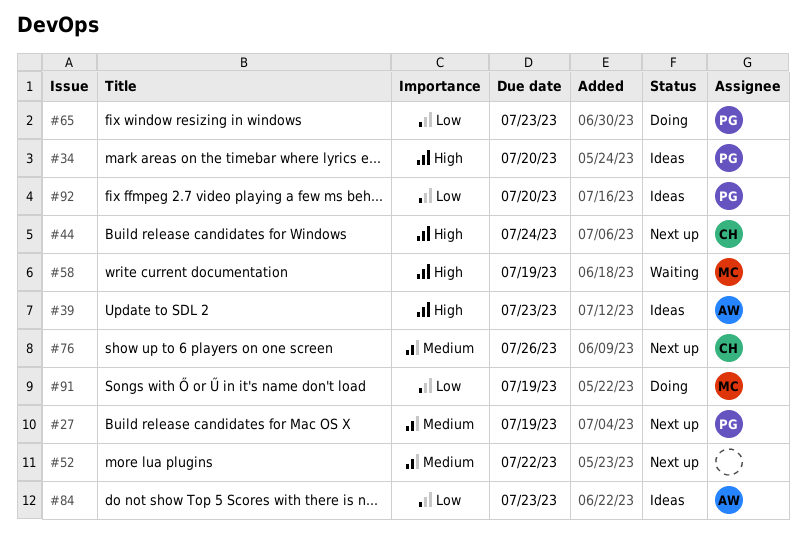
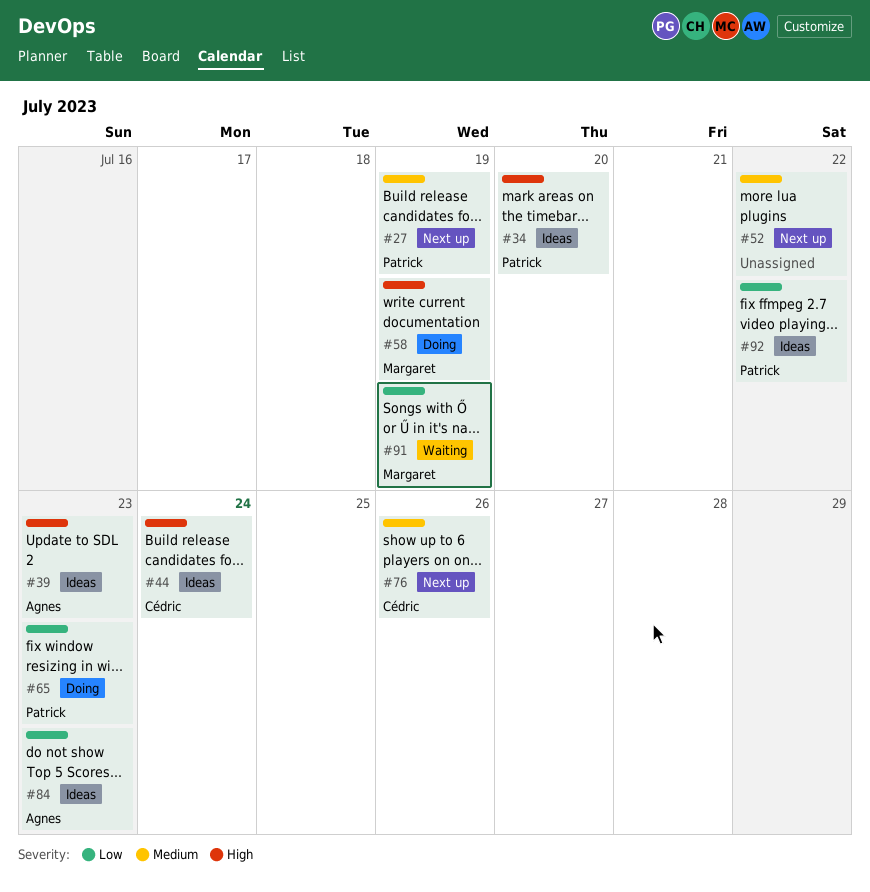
#44, status: Next up -> Ideas
#58, status: Waiting -> Doing
#91, status: Doing -> Waiting
#92, due: Jul 20 -> Jul 22

